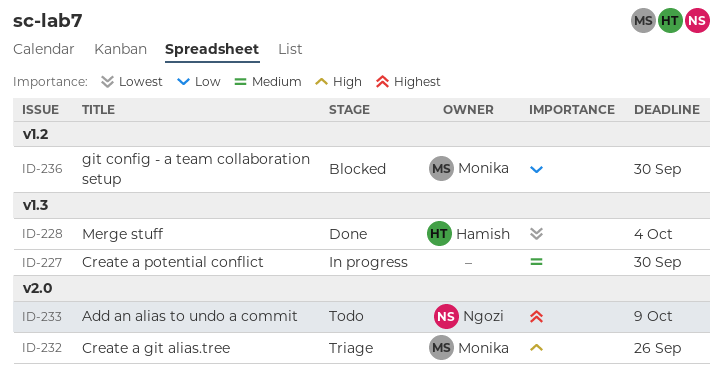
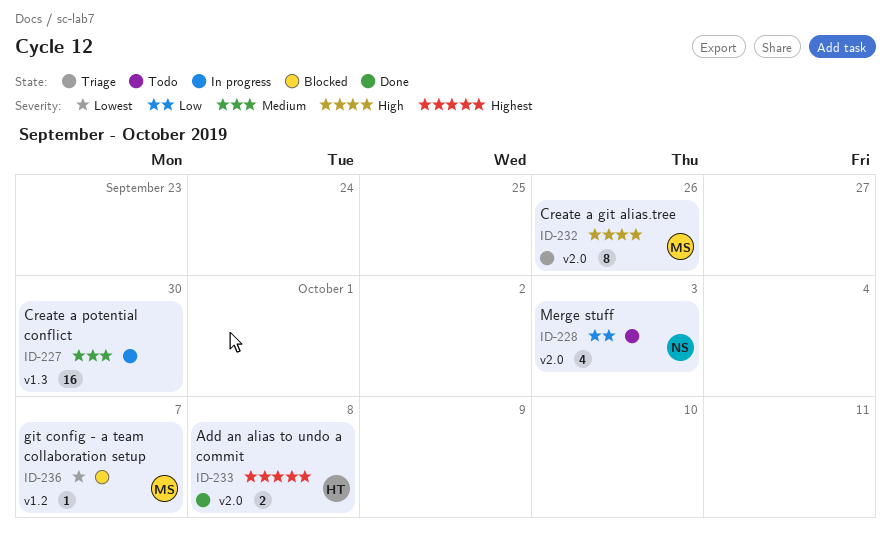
ID-228, status: Done -> Todo
ID-228, owner: Hamish -> Ngozi
ID-228, priority: Lowest -> Low
ID-228, label: v1.3 -> v2.0
ID-228, due: Oct 4 -> Oct 3
ID-233, status: Todo -> Done
ID-233, owner: Ngozi -> Hamish
ID-233, due: Oct 9 -> Oct 8
ID-236, priority: Low -> Lowest
ID-236, due: Sep 30 -> Oct 7

